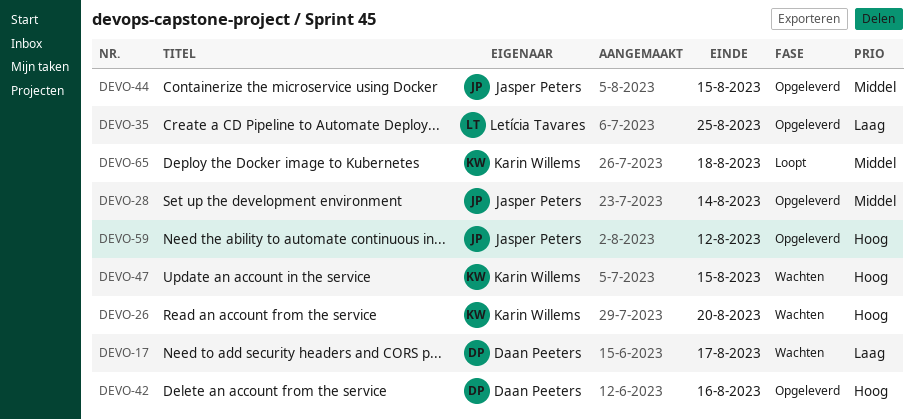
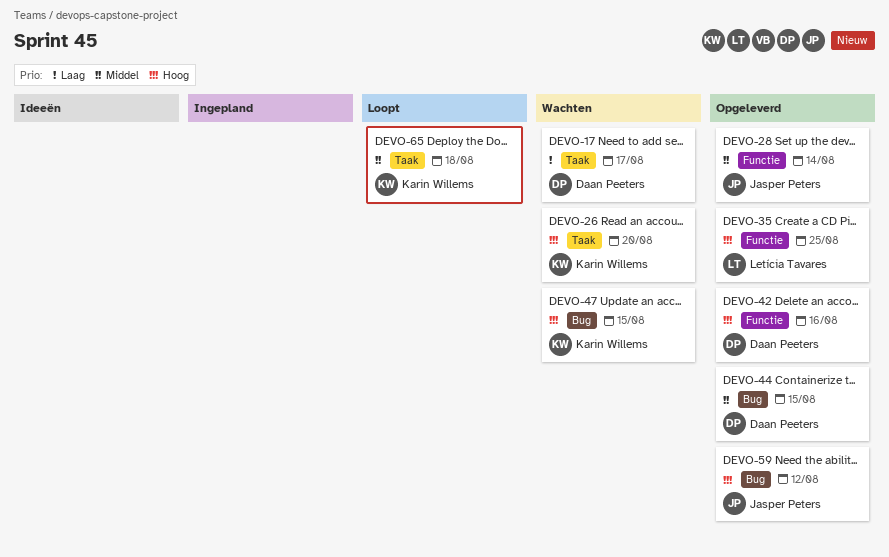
DEVO-35, priority: Laag -> Hoog
DEVO-44, owner: Jasper Peters -> Daan Peeters

